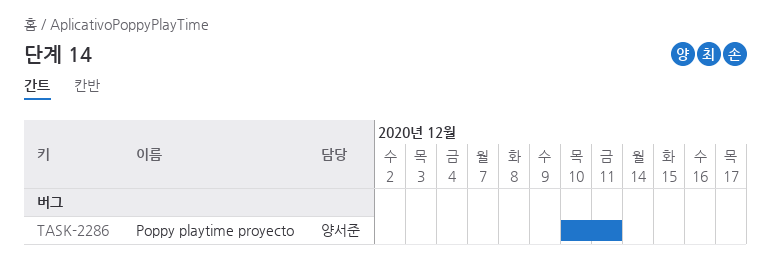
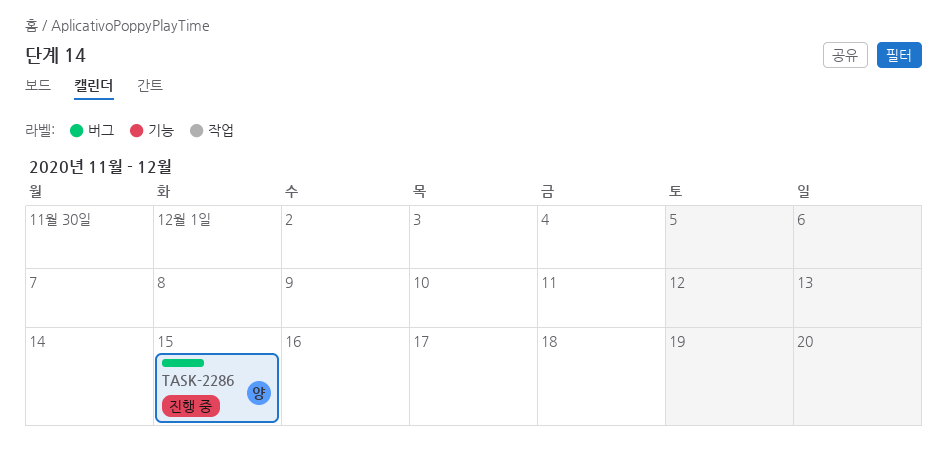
TASK-2286, due: Dec 11 -> Dec 15

